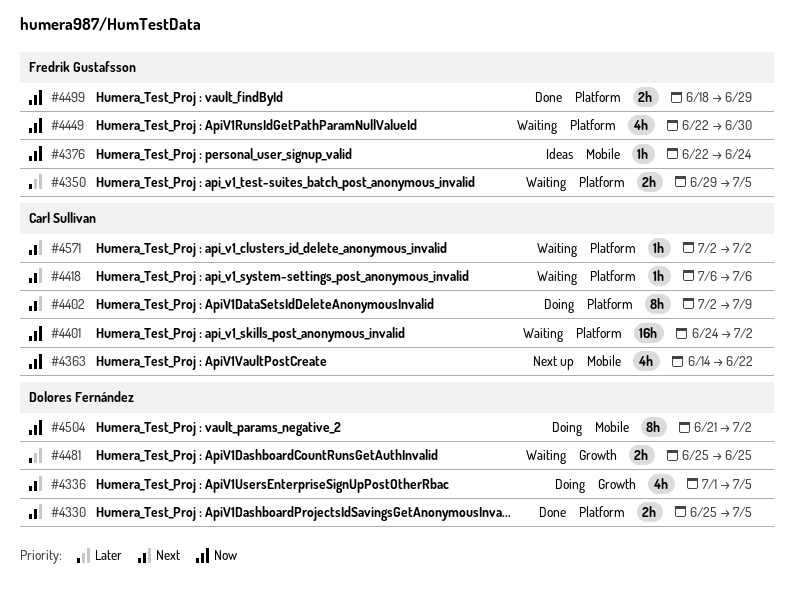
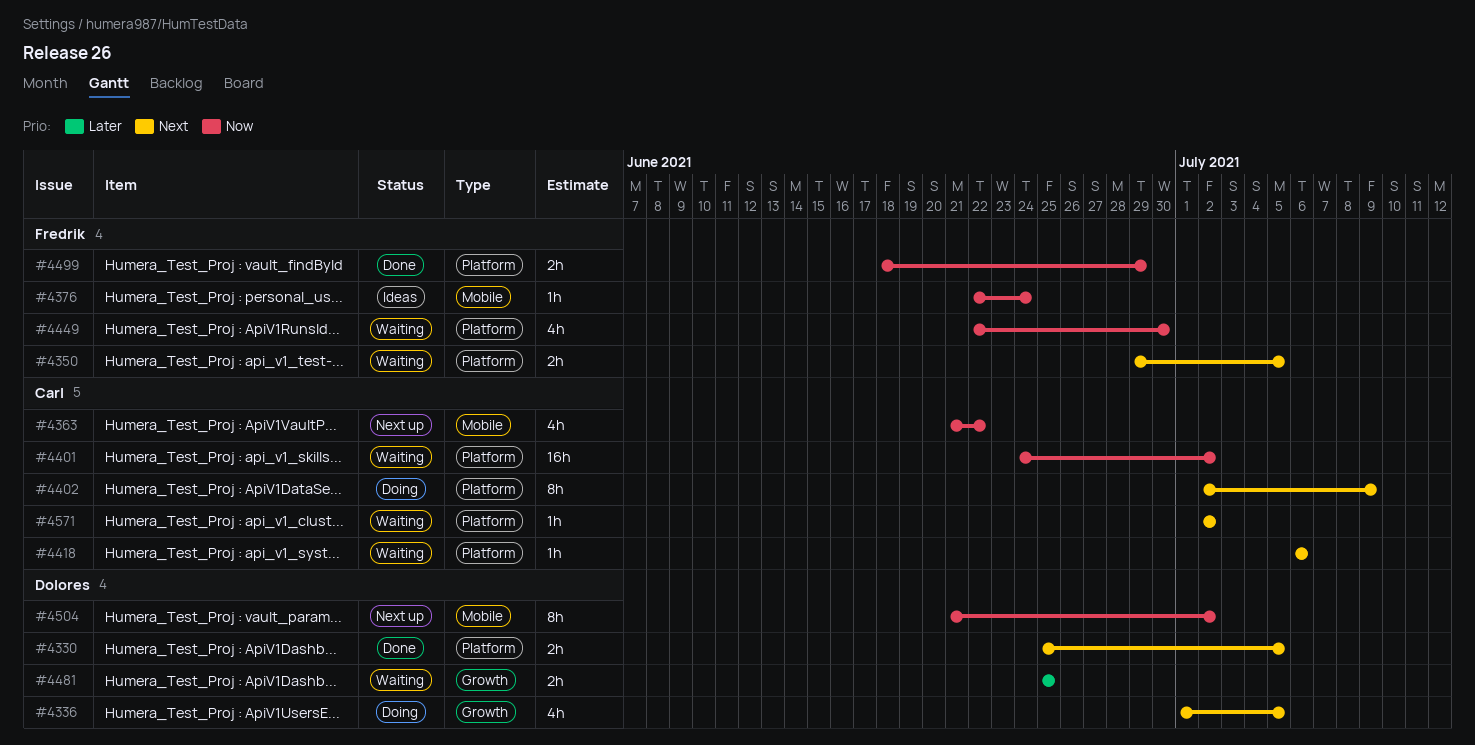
#4350, priority: Later -> Next
#4363, start: Jun 14 -> Jun 21
#4504, status: Doing -> Next up

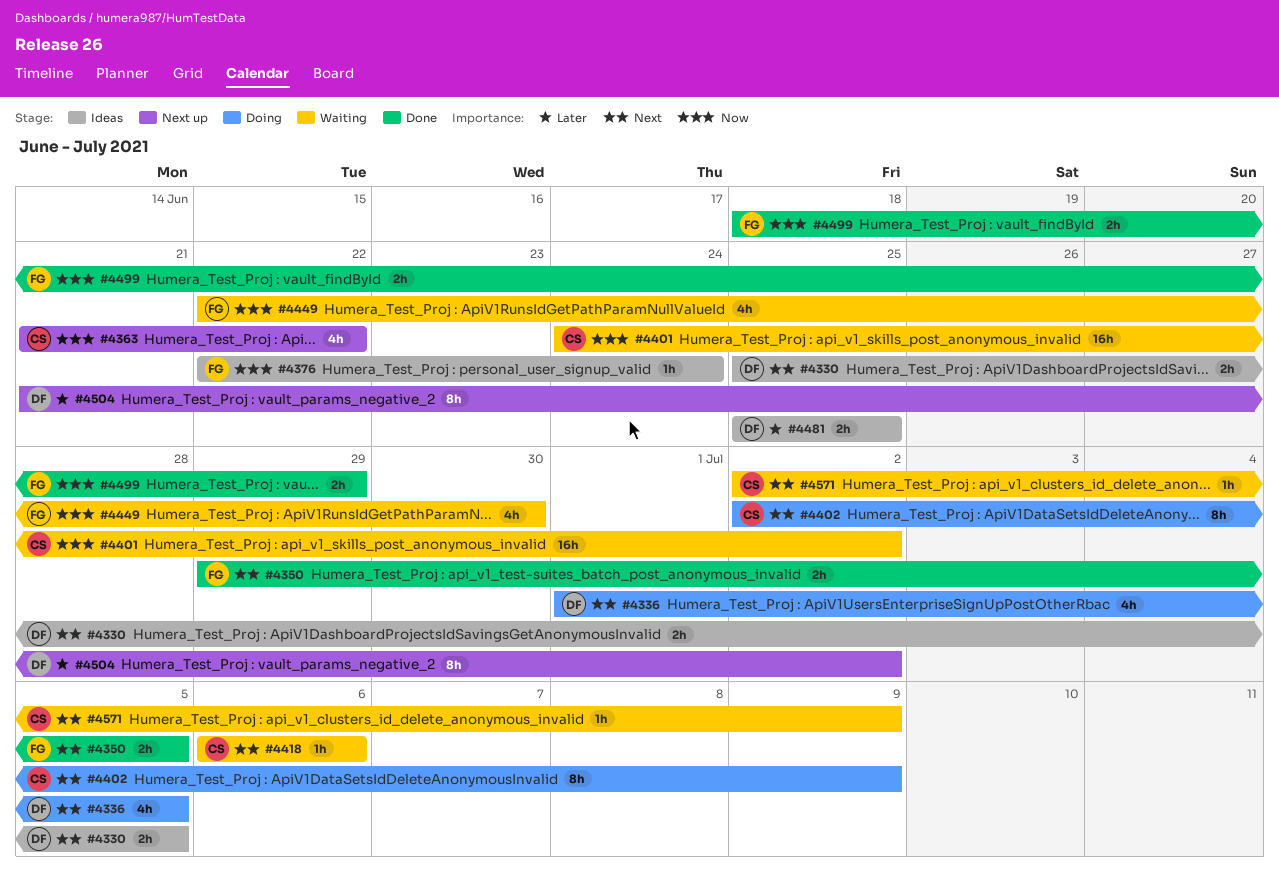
#4330, status: Done -> Ideas
#4350, status: Waiting -> Done
#4481, status: Waiting -> Ideas
#4504, priority: Now -> Later
#4571, due: Jul 2 -> Jul 9

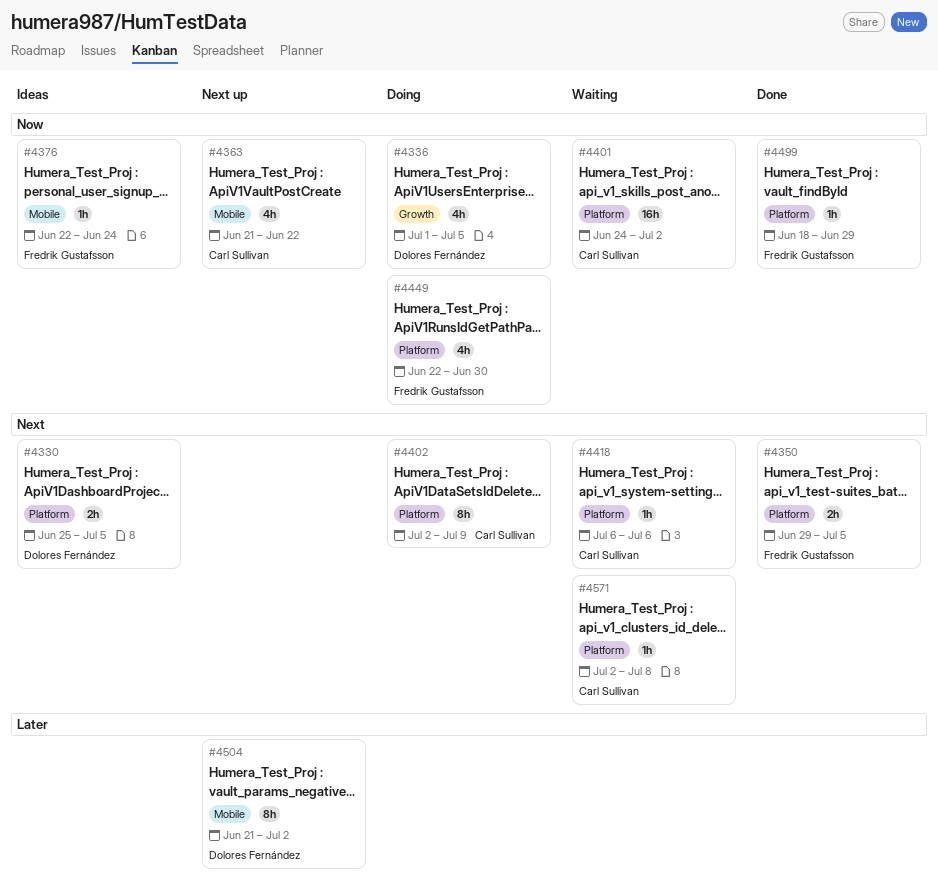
#4336, priority: Next -> Now
#4449, status: Waiting -> Doing
#4481: present -> none
#4499, estimate: 2h -> 1h
#4571, due: Jul 9 -> Jul 8

